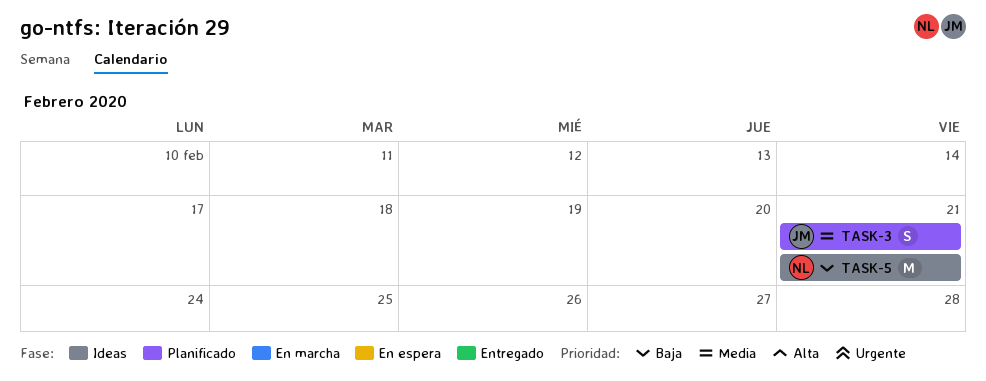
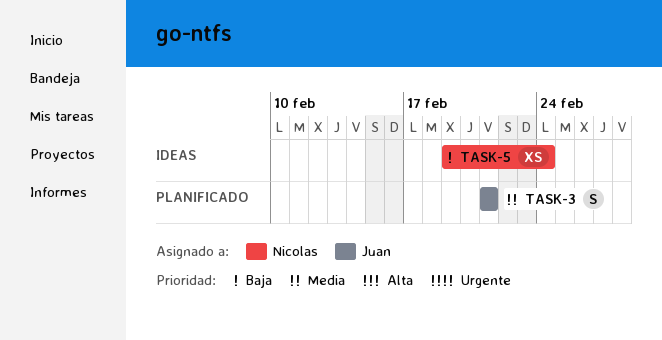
TASK-5, estimate: M -> XS
TASK-5, start: Feb 21 -> Feb 19
TASK-5, due: Feb 21 -> Feb 24

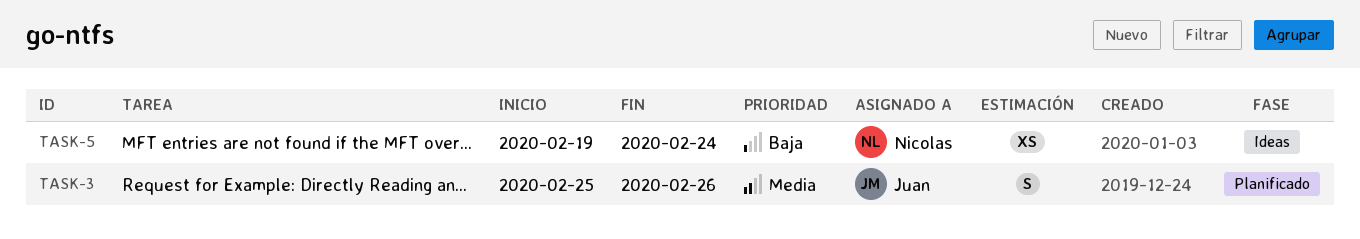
TASK-3, start: Feb 21 -> Feb 25
TASK-3, due: Feb 21 -> Feb 26

